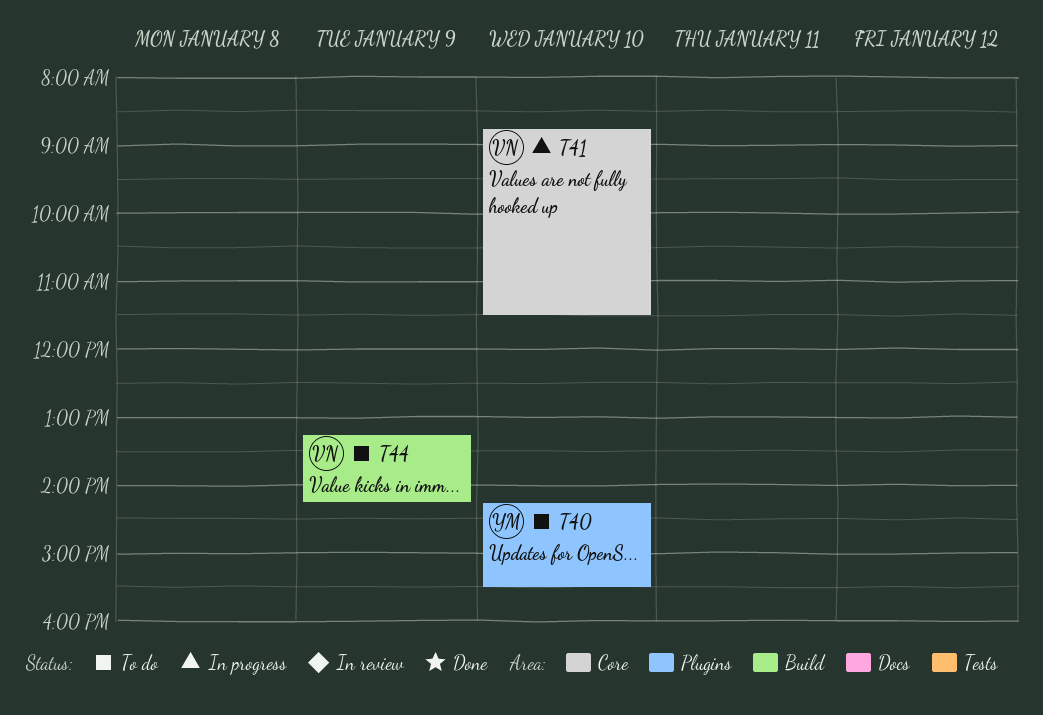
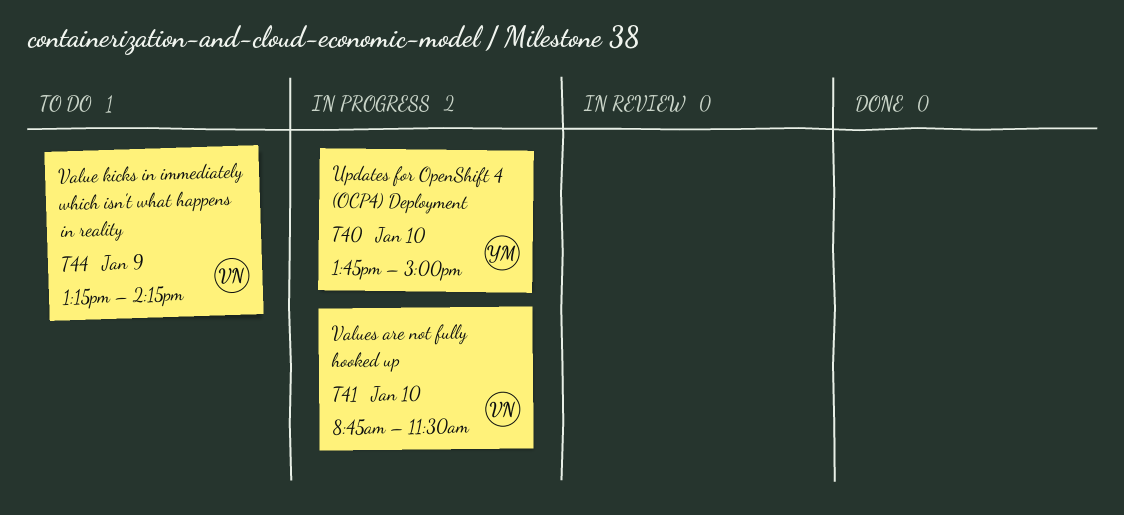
T40, status: To do -> In progress
T40, begins: 14:15 -> 13:45
T40, ends: 15:30 -> 15:00

